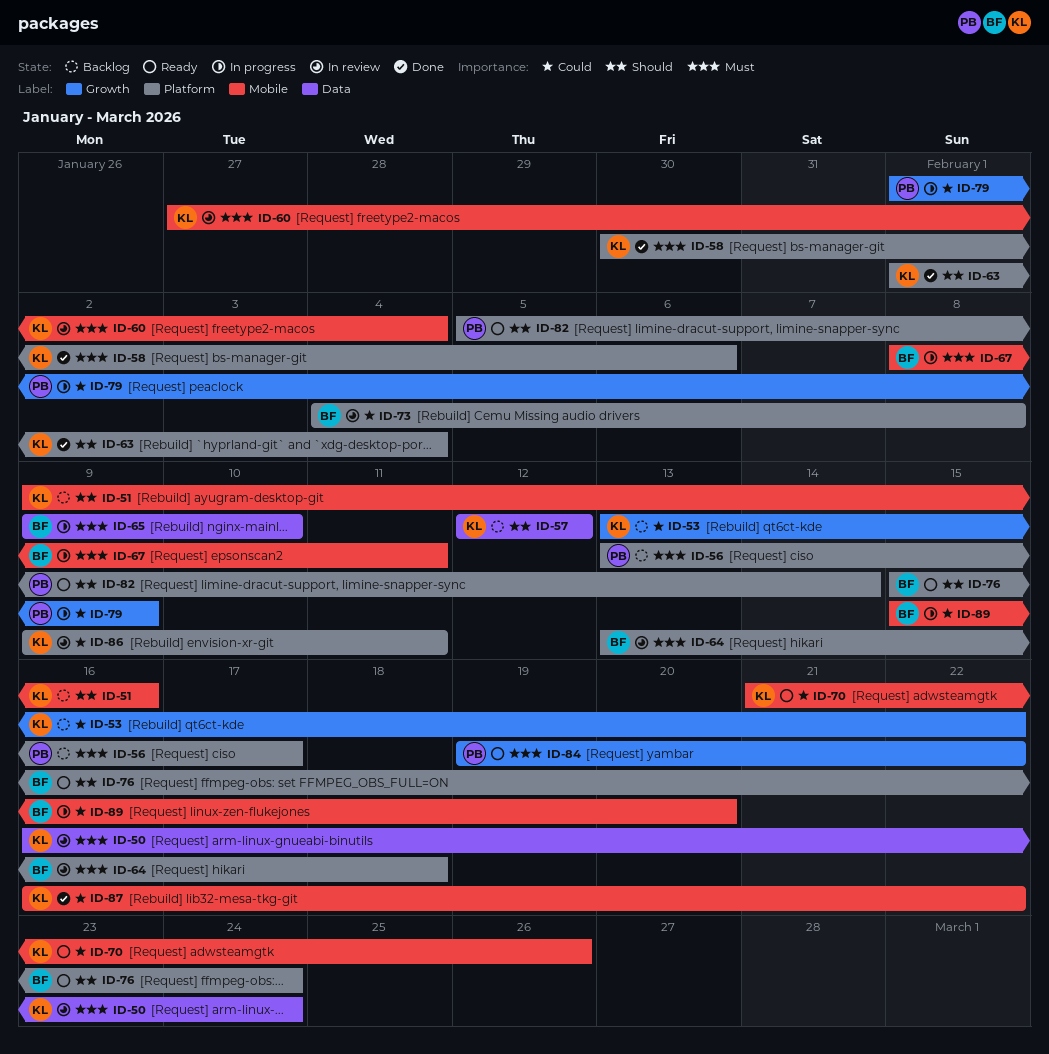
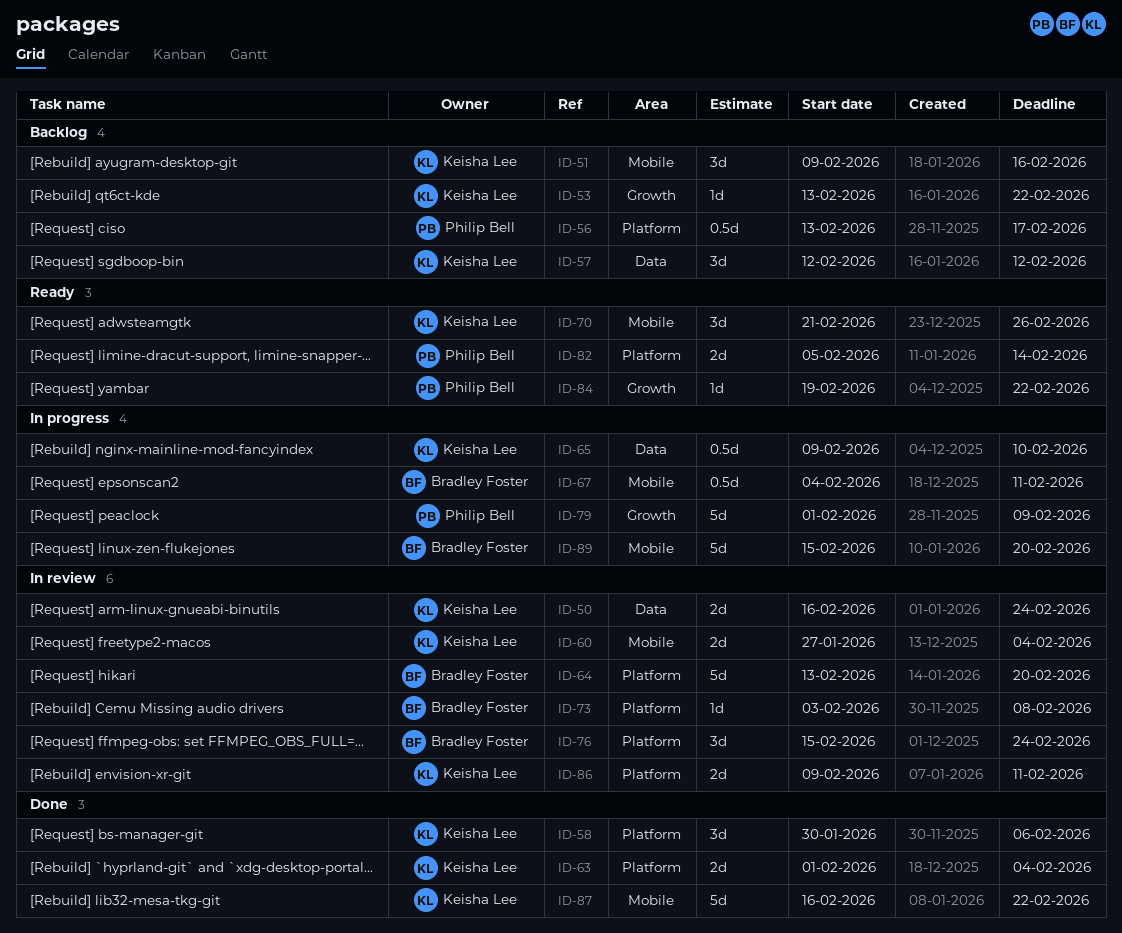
ID-64, due: Feb 18 -> Feb 20
ID-65, owner: Bradley Foster -> Keisha Lee
ID-67, start: Feb 8 -> Feb 4
ID-73, start: Feb 4 -> Feb 3
ID-76, status: Ready -> In review

